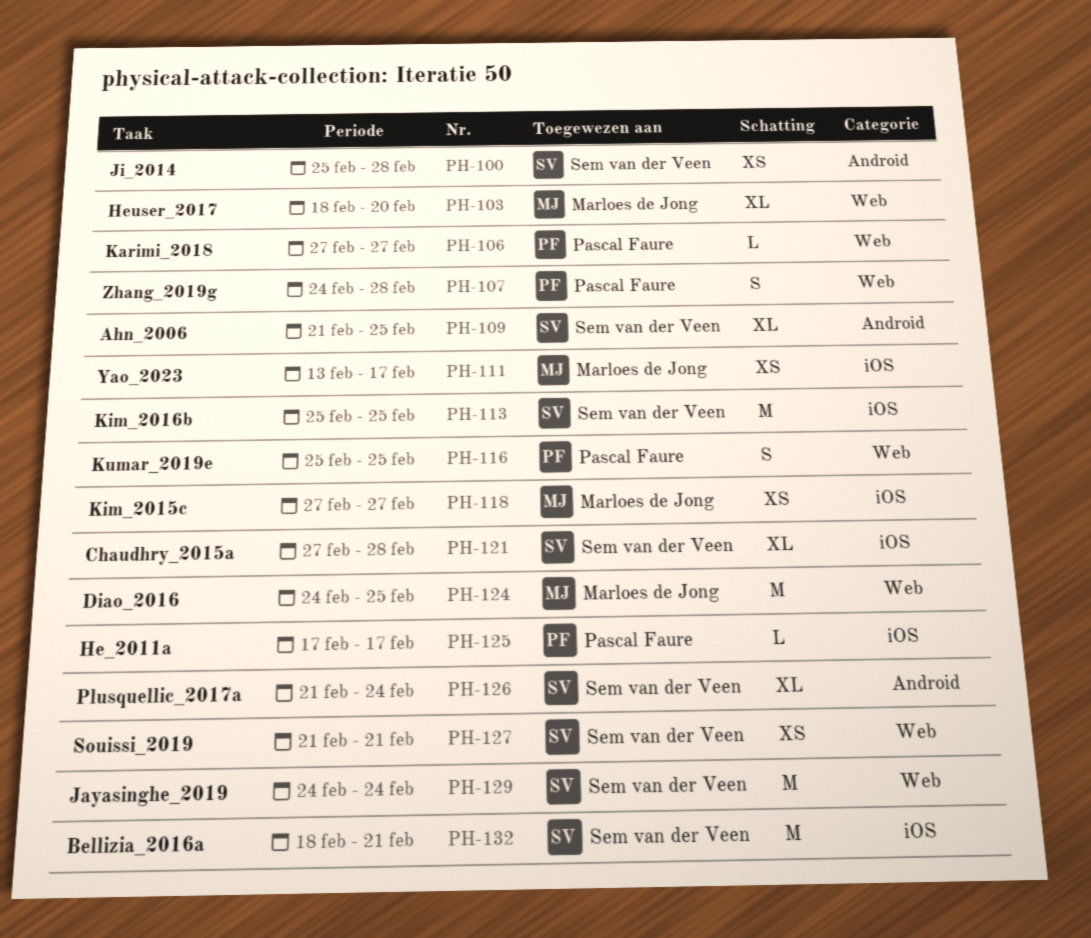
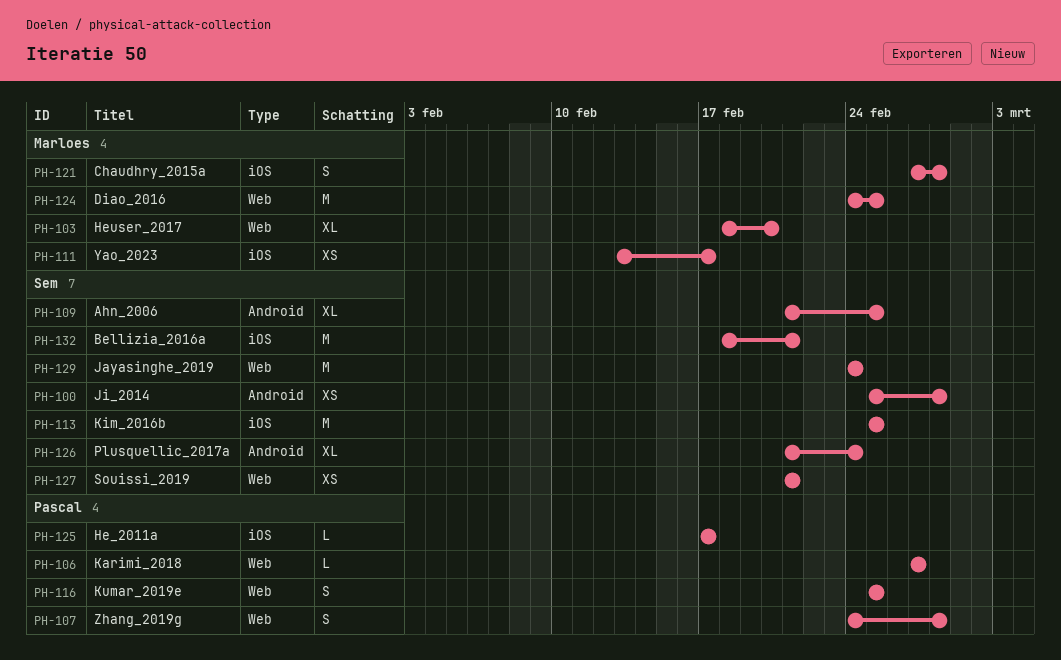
PH-118: present -> none
PH-121, owner: Sem van der Veen -> Marloes de Jong
PH-121, estimate: XL -> S

